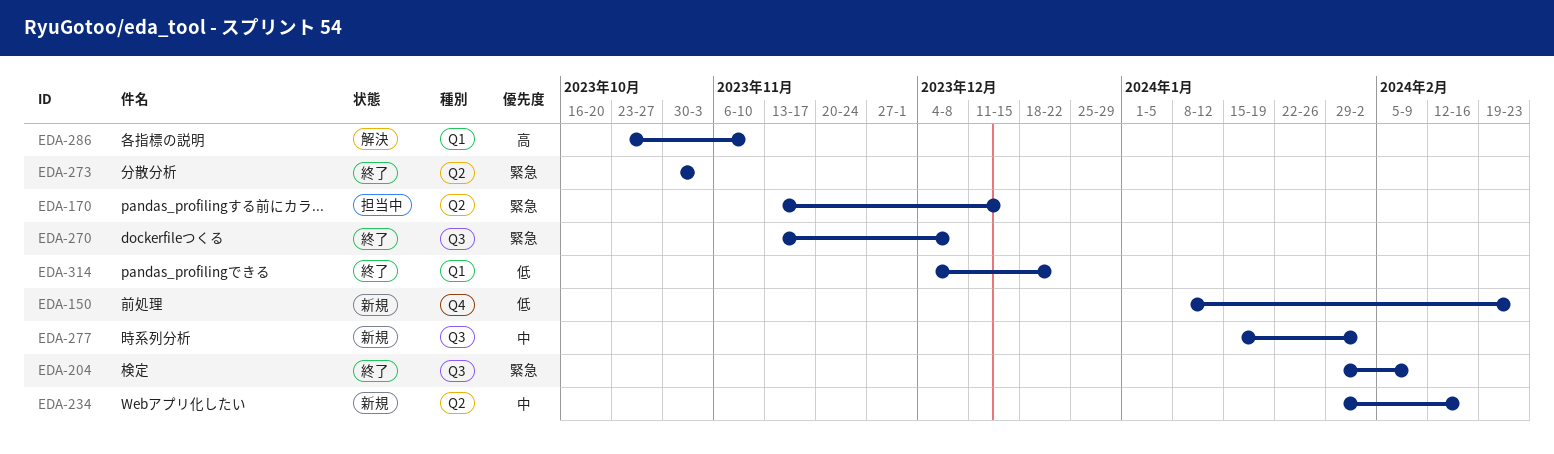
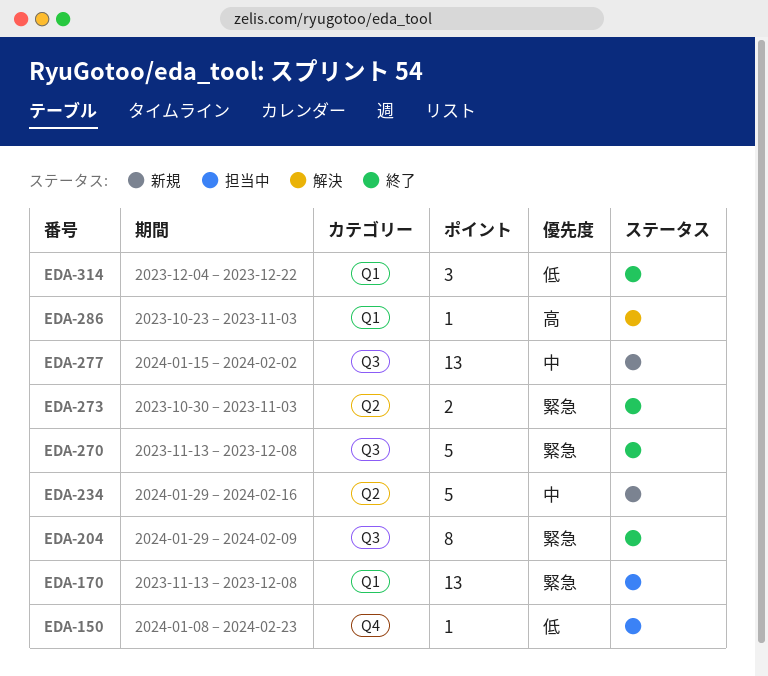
EDA-150, status: 新規 -> 担当中
EDA-170, label: Q2 -> Q1
EDA-170, due: Dec 15 -> Dec 8
EDA-286, due: Nov 10 -> Nov 3

